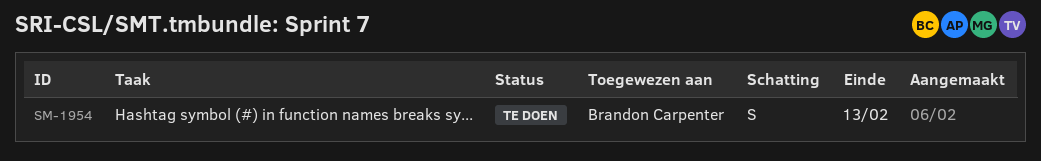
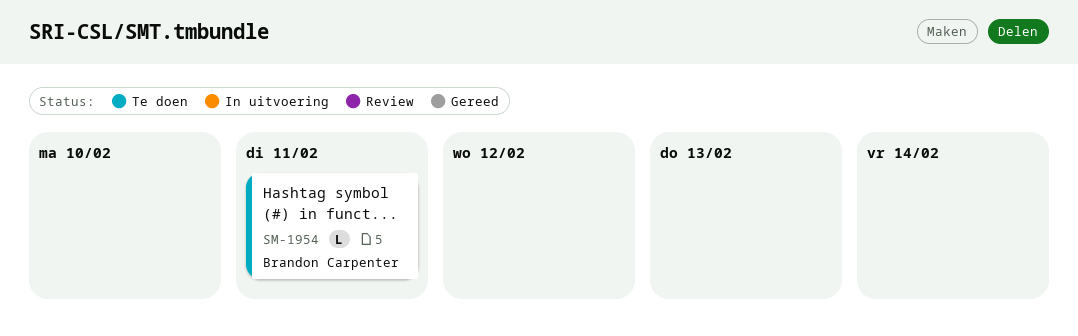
SM-1954, estimate: S -> L
SM-1954, due: Feb 13 -> Feb 11

